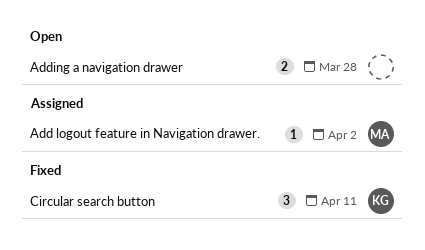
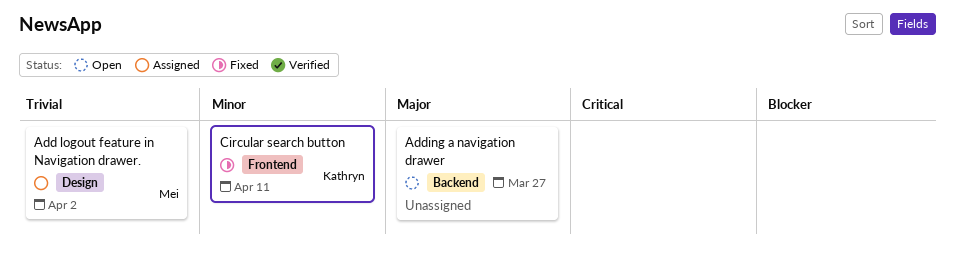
Adding a navigation drawer, due: Mar 28 -> Mar 27

